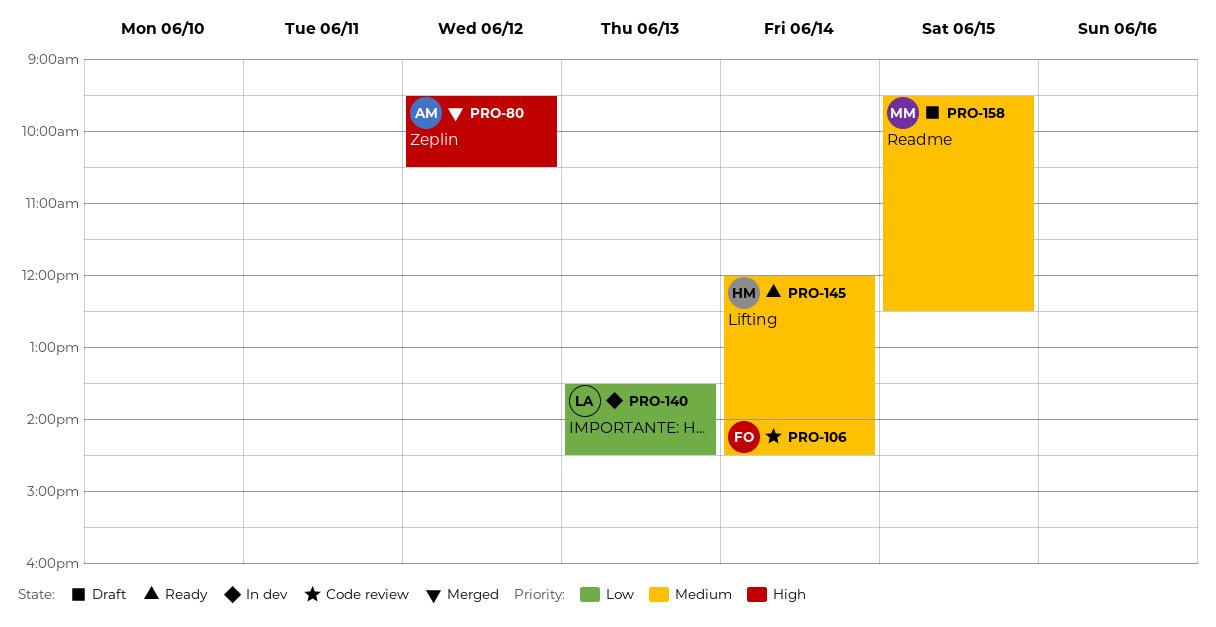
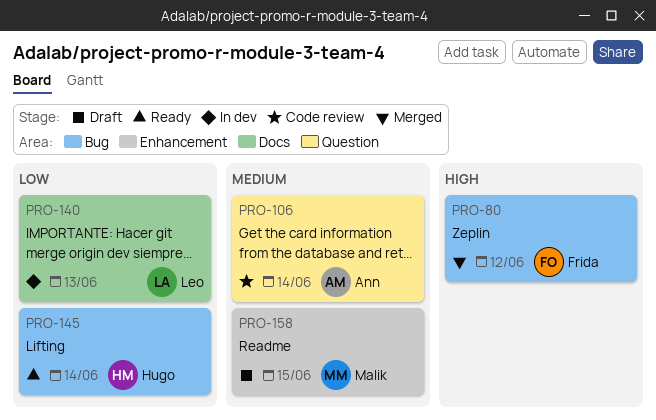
PRO-80, owner: Ann -> Frida
PRO-106, owner: Frida -> Ann
PRO-145, priority: Medium -> Low

